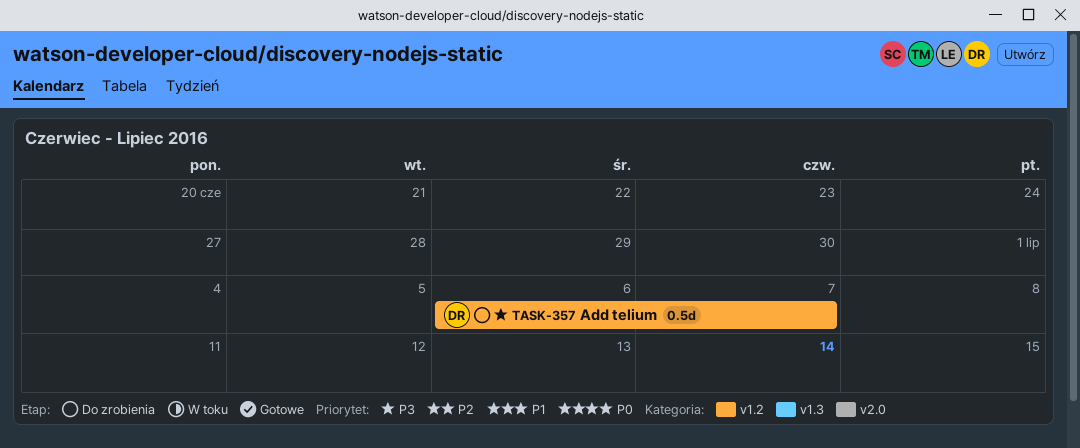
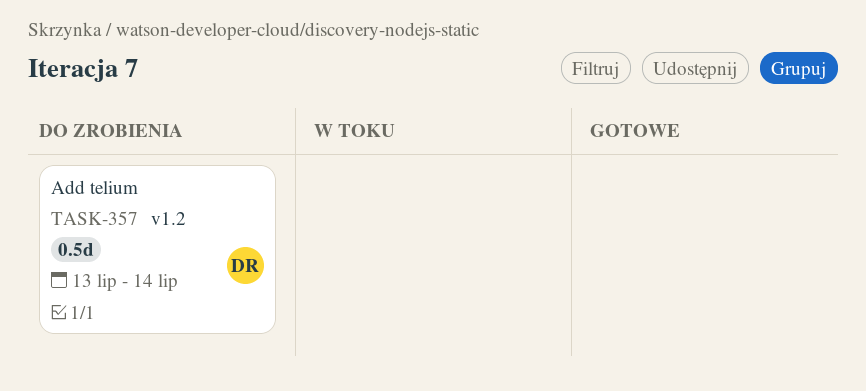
TASK-357, start: Jul 6 -> Jul 13
TASK-357, due: Jul 7 -> Jul 14

